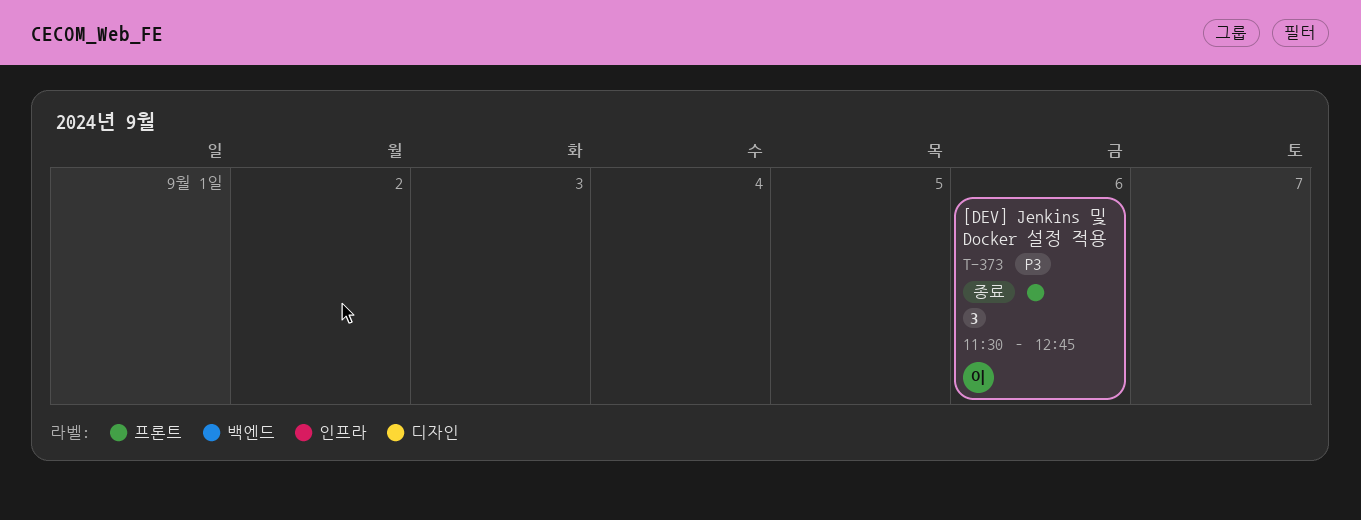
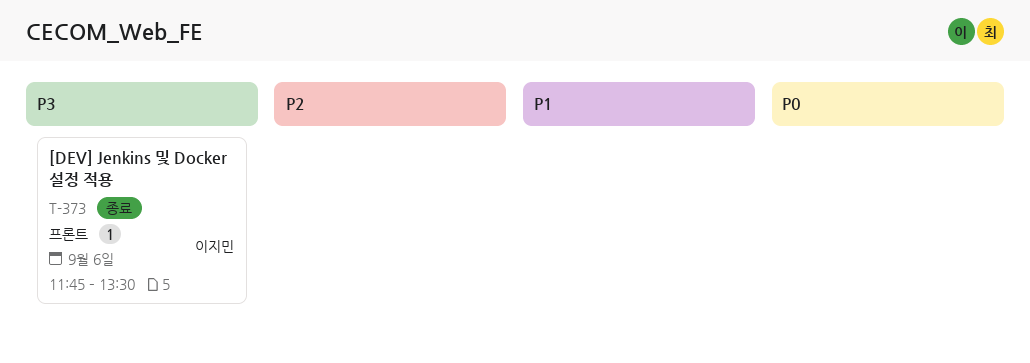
T-373, estimate: 3 -> 1
T-373, begins: 11:30 -> 11:45
T-373, ends: 12:45 -> 13:30

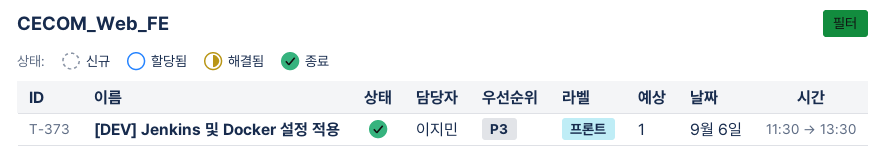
T-373, begins: 11:45 -> 11:30

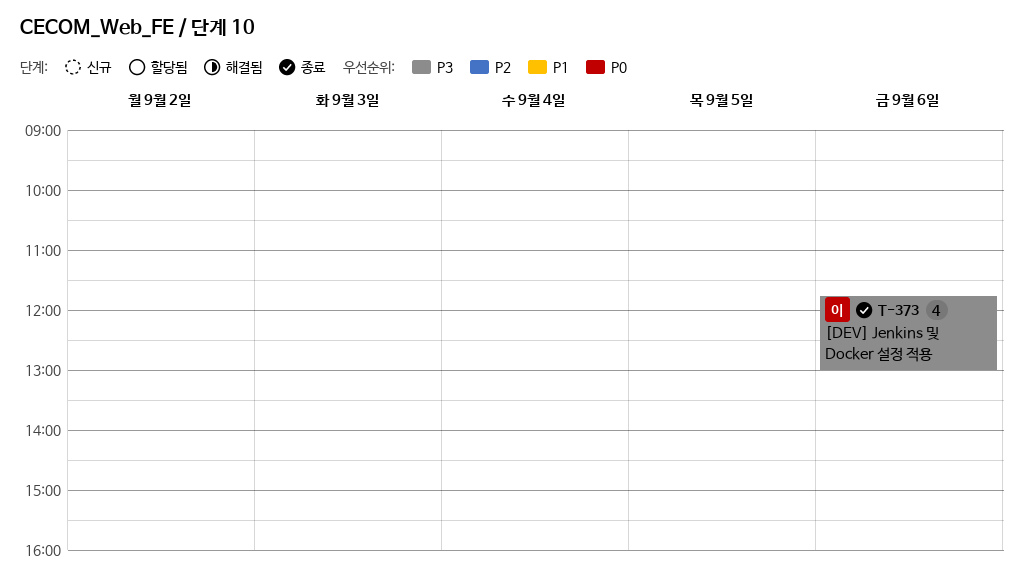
T-373, estimate: 1 -> 4
T-373, begins: 11:30 -> 11:45
T-373, ends: 13:30 -> 13:00

